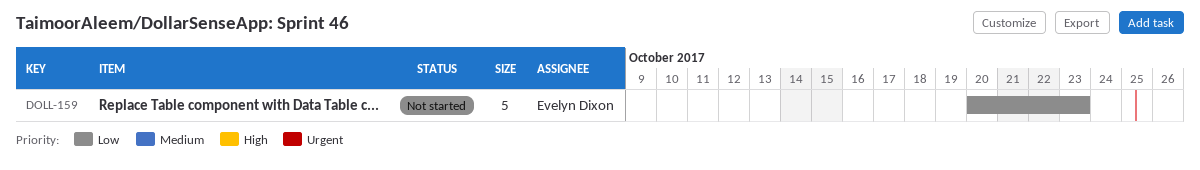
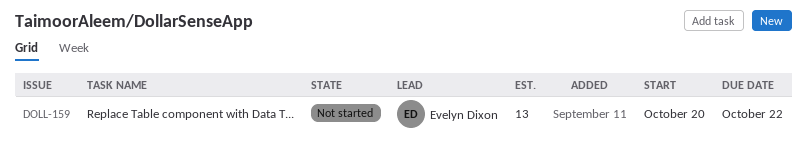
DOLL-159, estimate: 5 -> 13
DOLL-159, due: Oct 23 -> Oct 22

